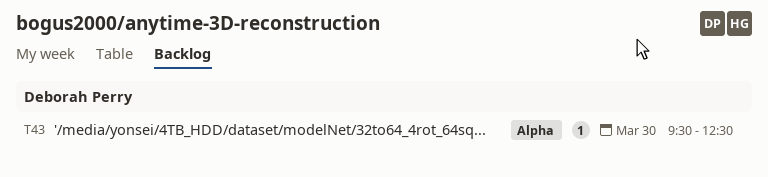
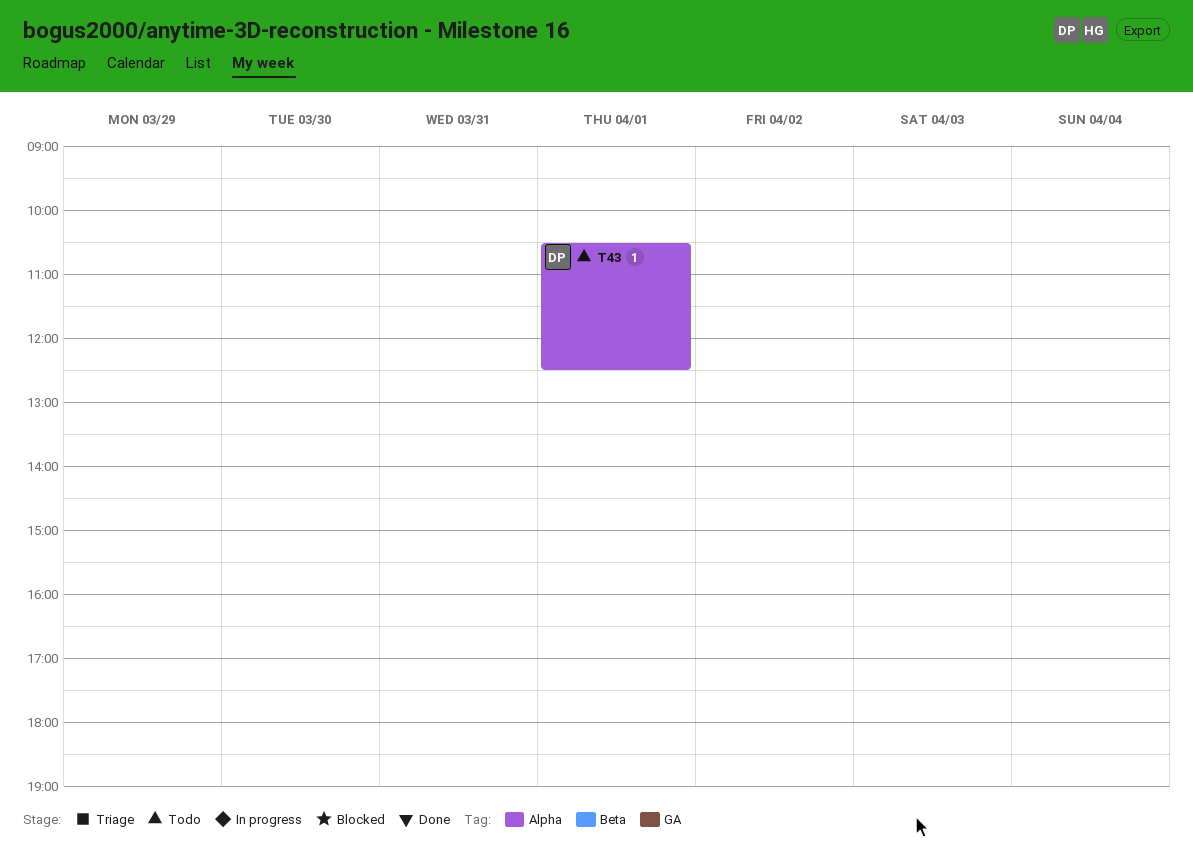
T43, day: Mar 30 -> Apr 1
T43, begins: 09:30 -> 10:30

